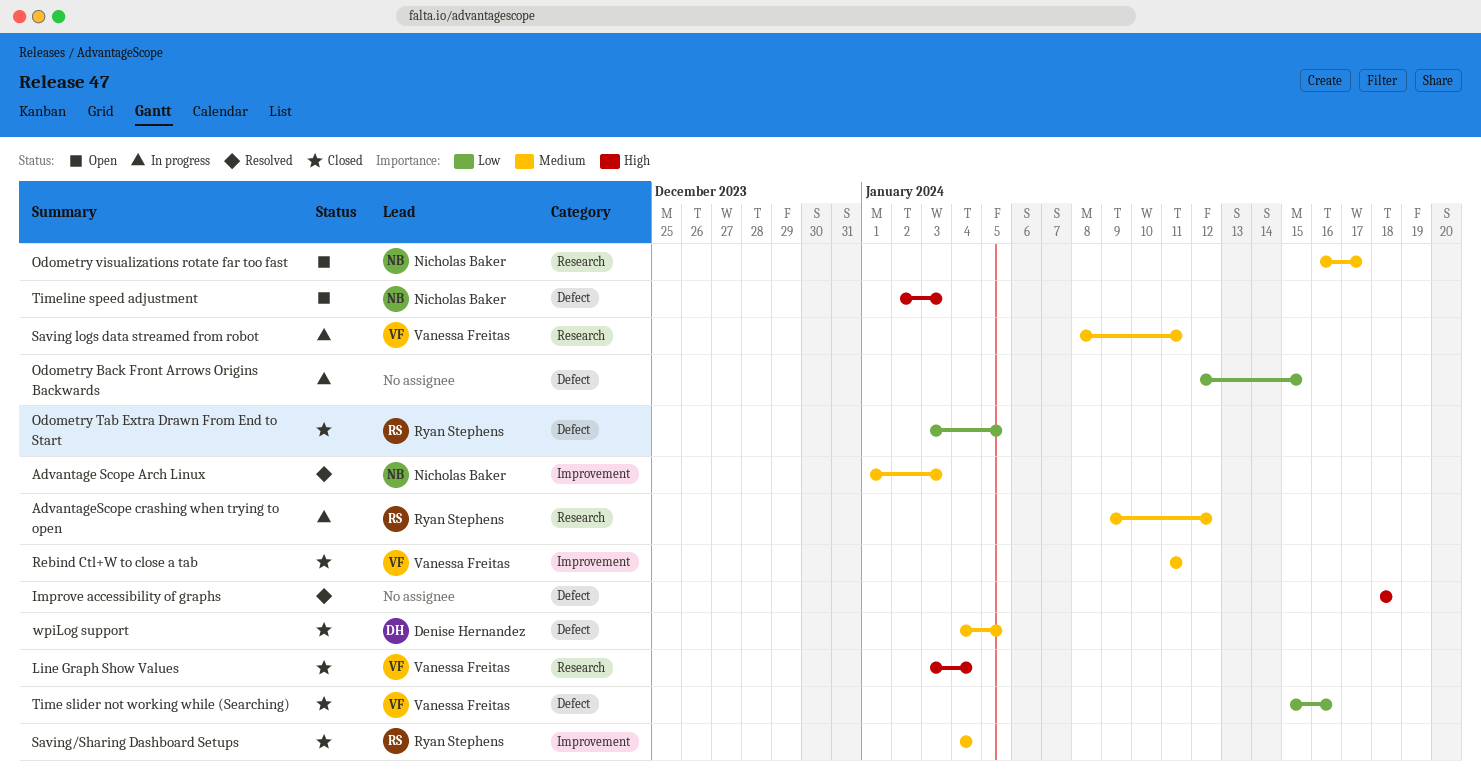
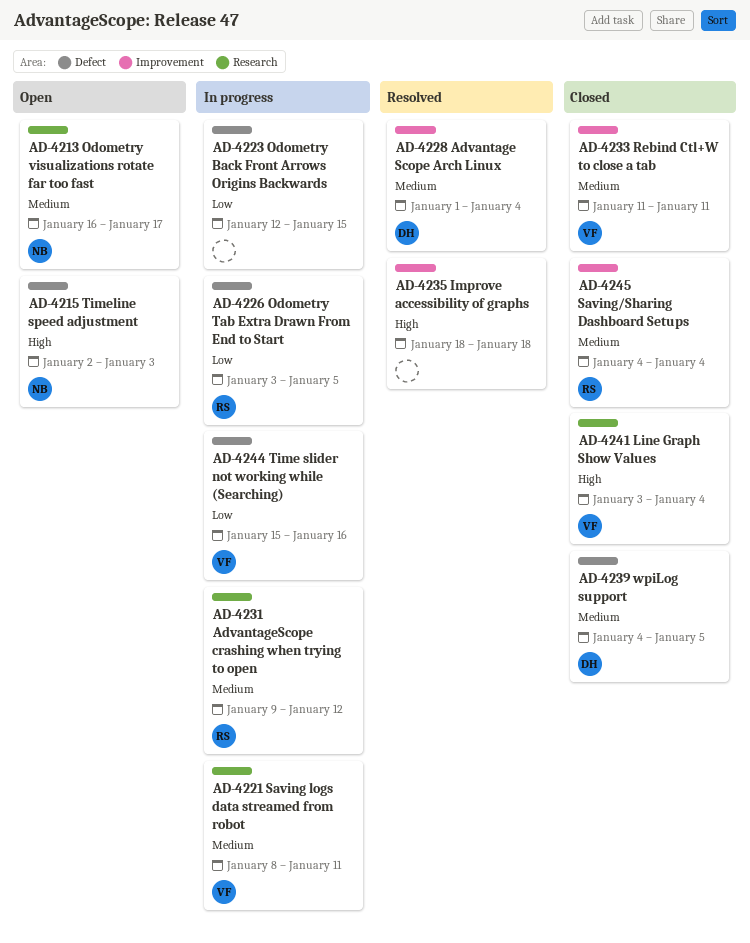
Advantage Scope Arch Linux, owner: Nicholas Baker -> Denise Hernandez
Advantage Scope Arch Linux, due: Jan 3 -> Jan 4
Improve accessibility of graphs, label: Defect -> Improvement
Odometry Tab Extra Drawn From End to Start, status: Closed -> In progress
Time slider not working while (Searching), status: Closed -> In progress

